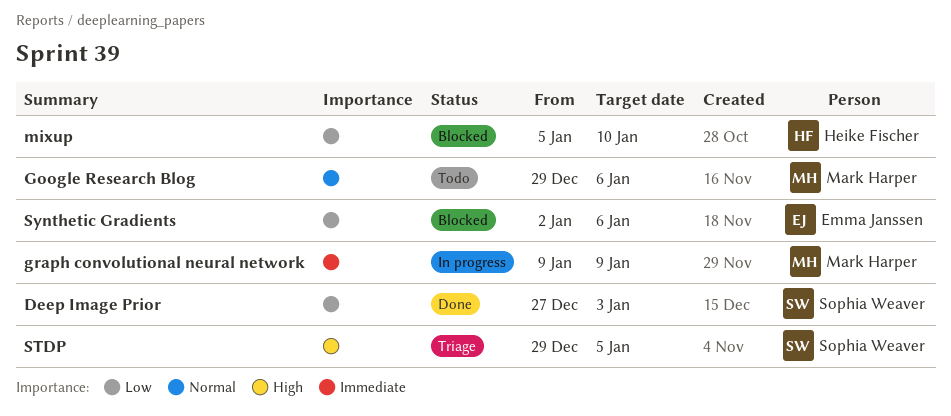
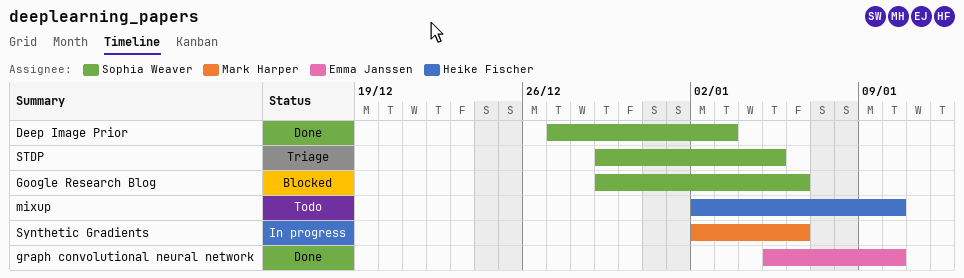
Google Research Blog, status: Todo -> Blocked
Google Research Blog, owner: Mark Harper -> Sophia Weaver
graph convolutional neural network, status: In progress -> Done
graph convolutional neural network, owner: Mark Harper -> Emma Janssen
graph convolutional neural network, start: Jan 9 -> Jan 5
graph convolutional neural network, due: Jan 9 -> Jan 10
mixup, status: Blocked -> Todo
mixup, start: Jan 5 -> Jan 2
Synthetic Gradients, status: Blocked -> In progress
Synthetic Gradients, owner: Emma Janssen -> Mark Harper

